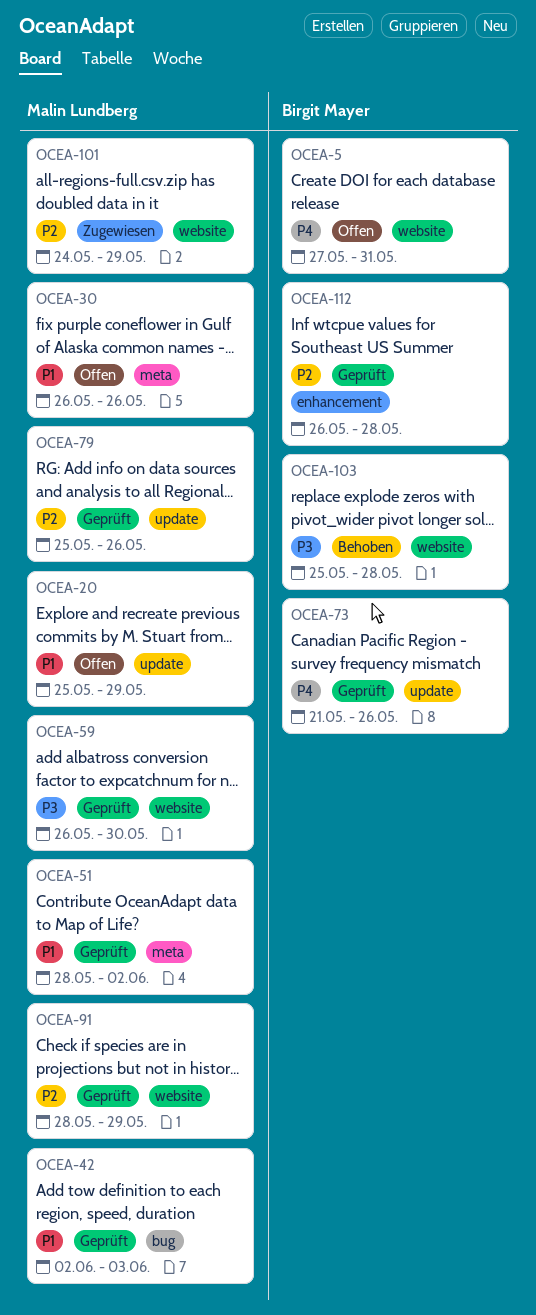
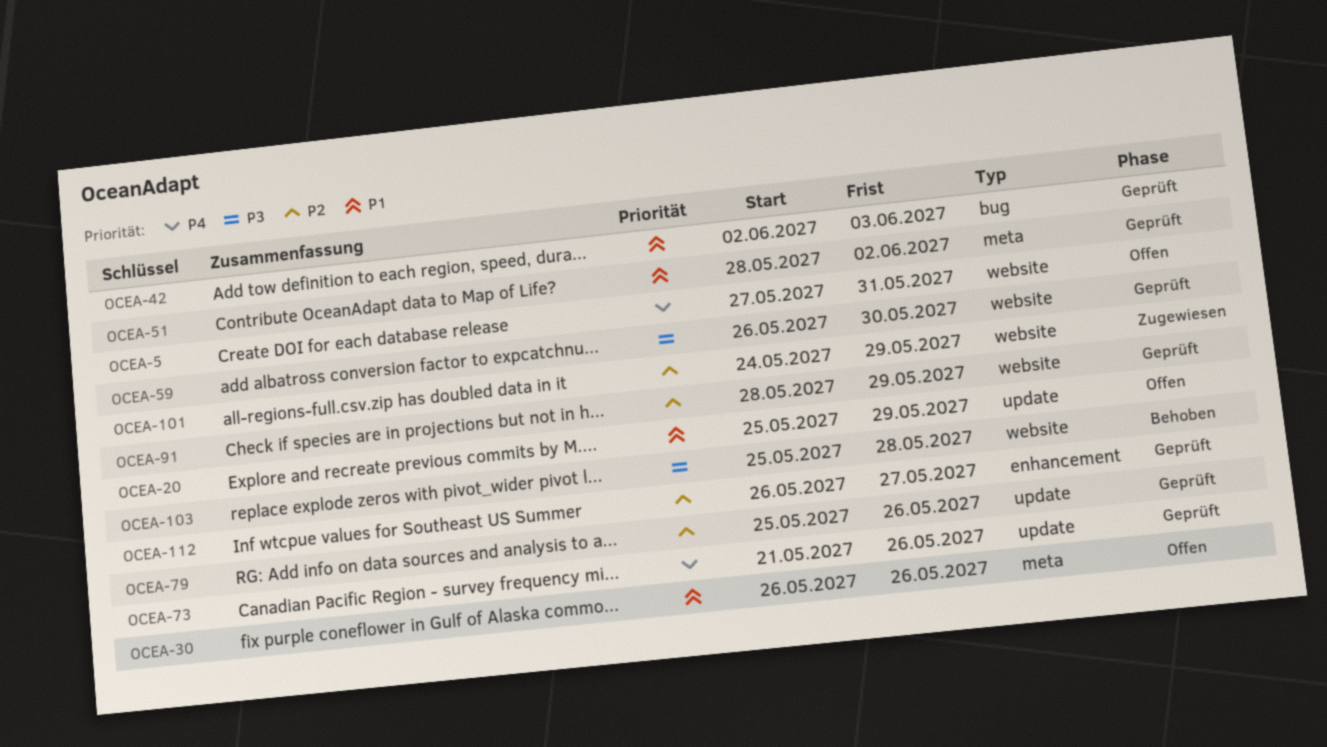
OCEA-112, due: May 28 -> May 27

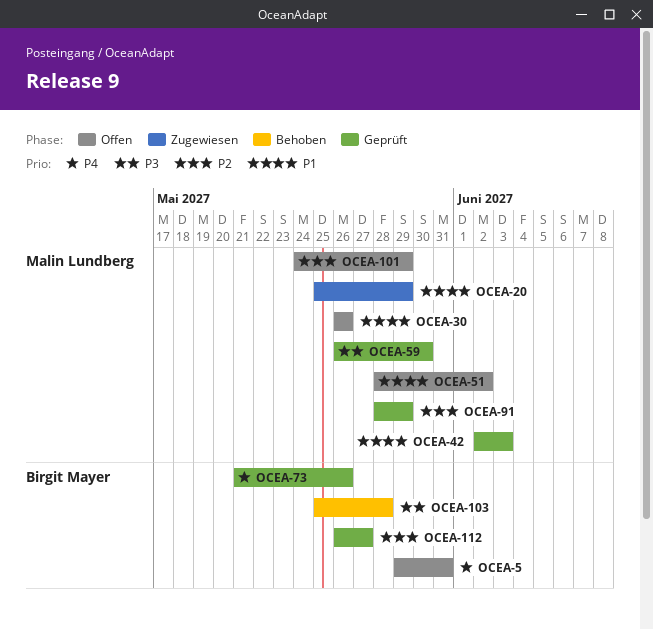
OCEA-5, start: May 27 -> May 29
OCEA-20, status: Offen -> Zugewiesen
OCEA-51, status: Geprüft -> Offen
OCEA-79: present -> none
OCEA-101, status: Zugewiesen -> Offen

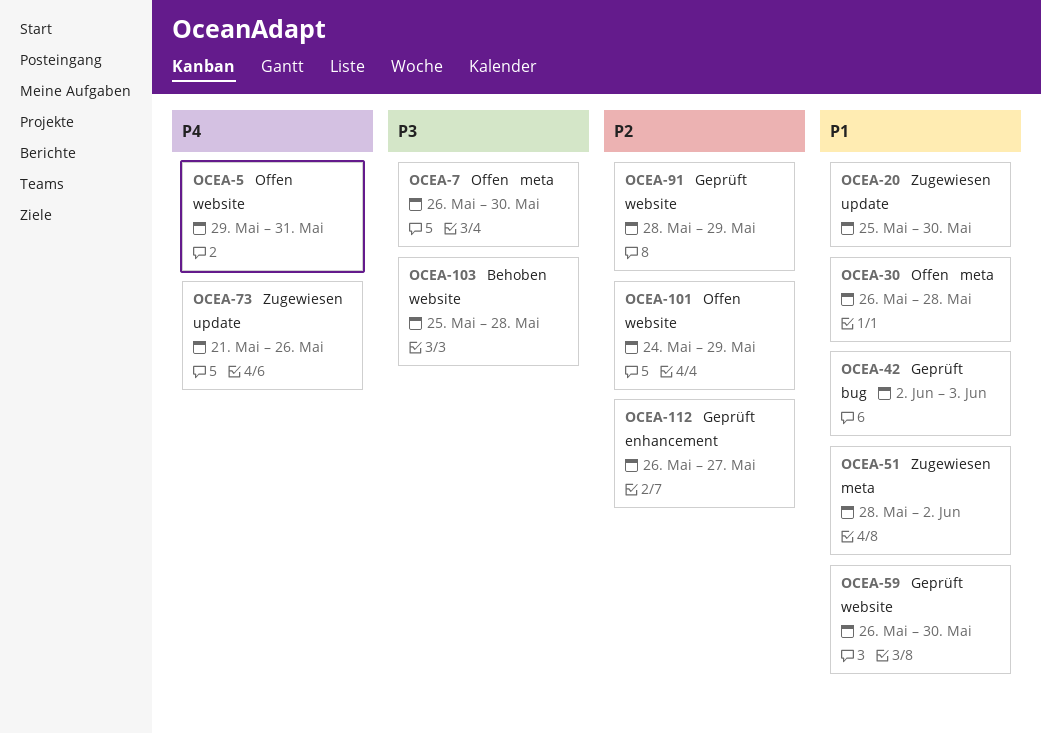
OCEA-7: none -> present
OCEA-20, due: May 29 -> May 30
OCEA-30, due: May 26 -> May 28
OCEA-51, status: Offen -> Zugewiesen
OCEA-59, priority: P3 -> P1
OCEA-73, status: Geprüft -> Zugewiesen

